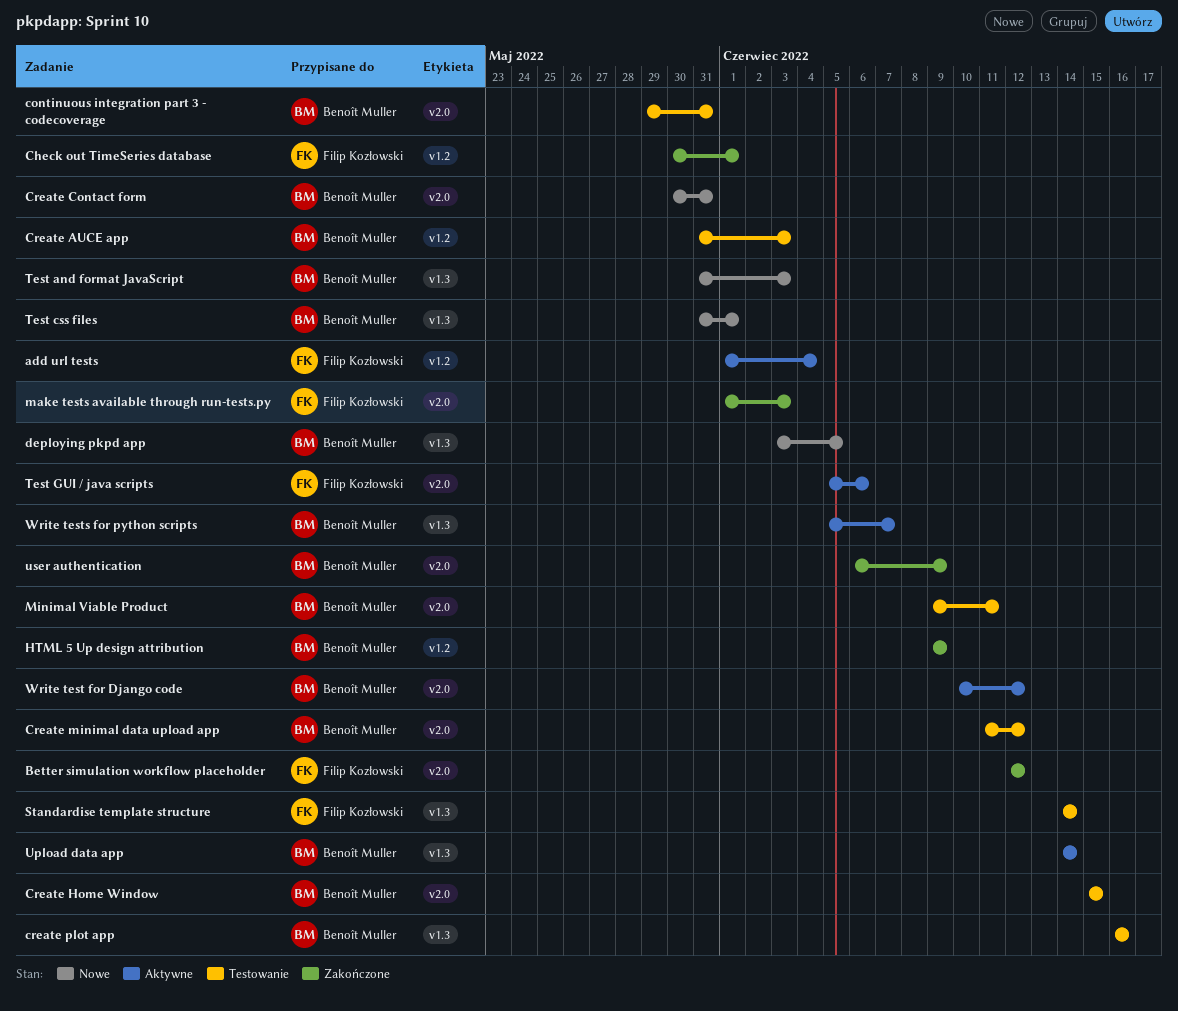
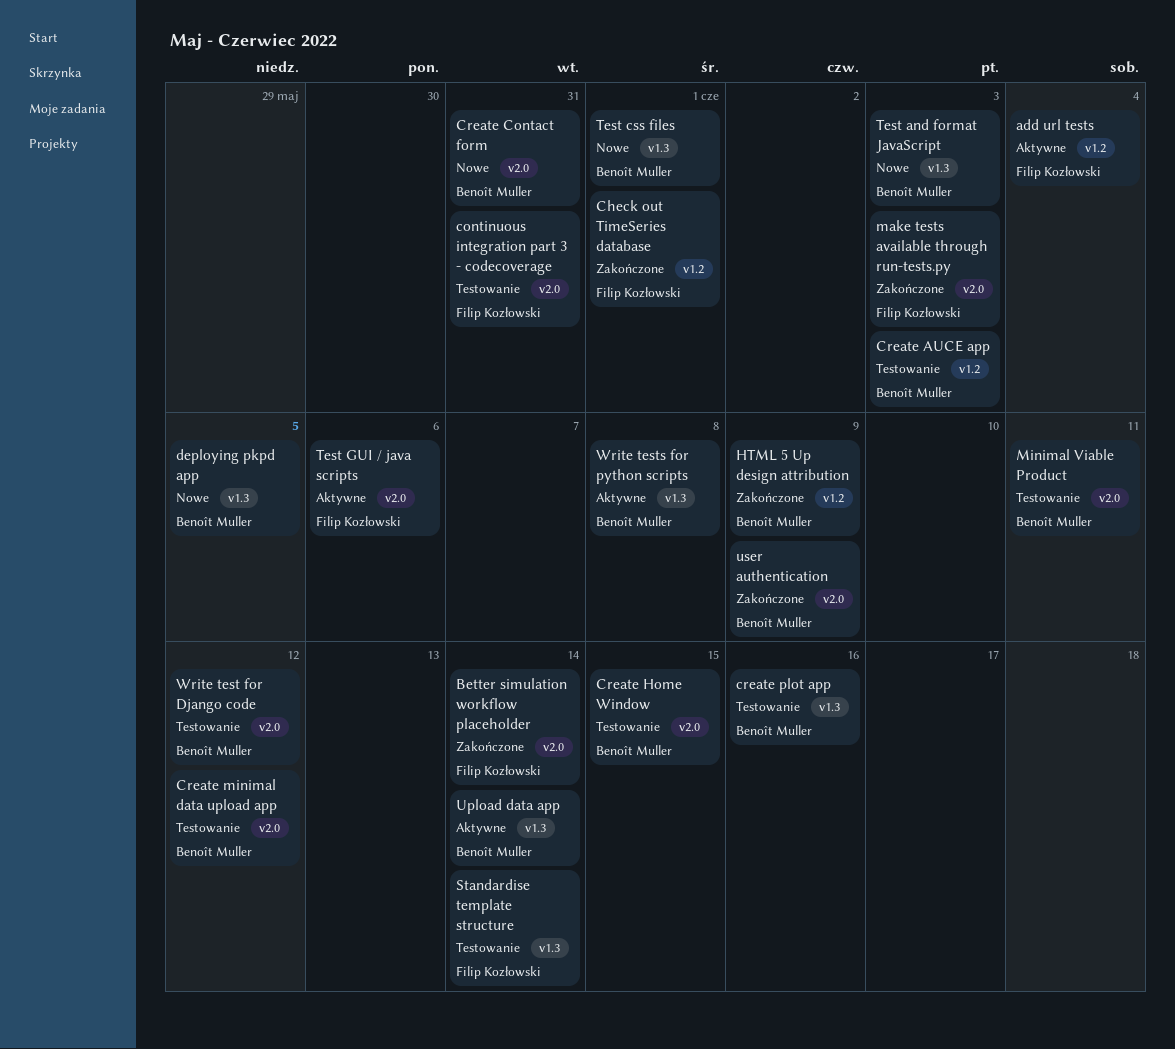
Better simulation workflow placeholder, due: Jun 12 -> Jun 14
continuous integration part 3 - codecoverage, owner: Benoît Muller -> Filip Kozłowski
Write test for Django code, status: Aktywne -> Testowanie
Write tests for python scripts, due: Jun 7 -> Jun 8

